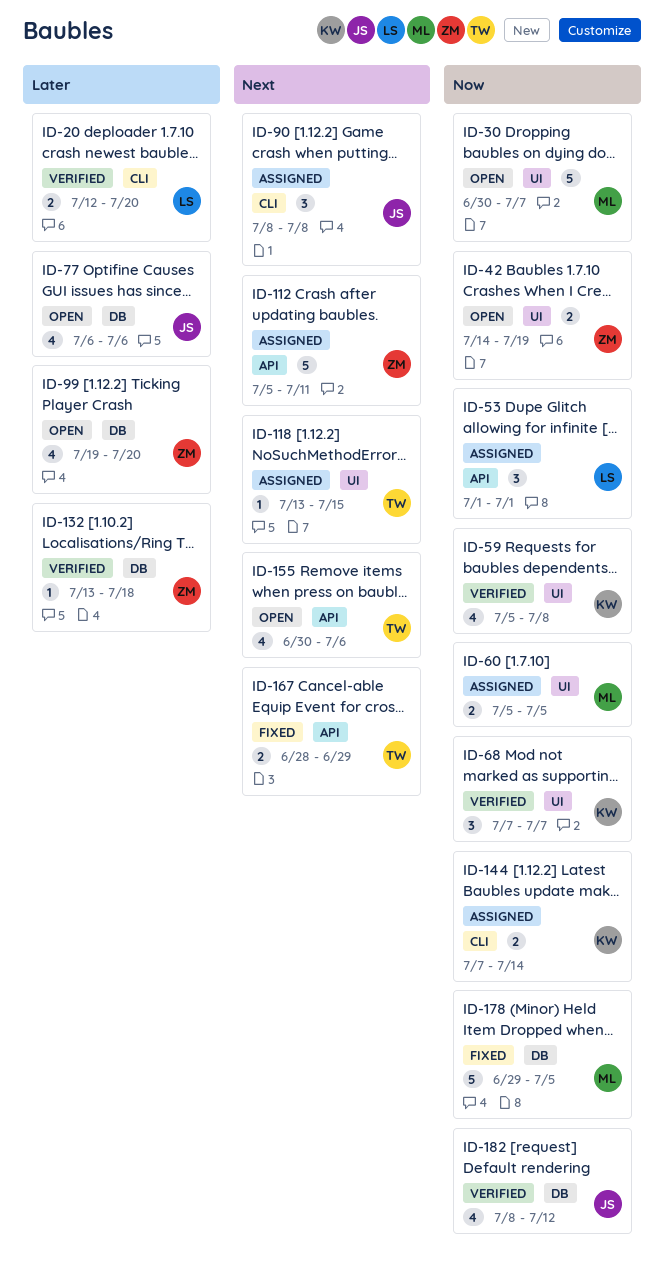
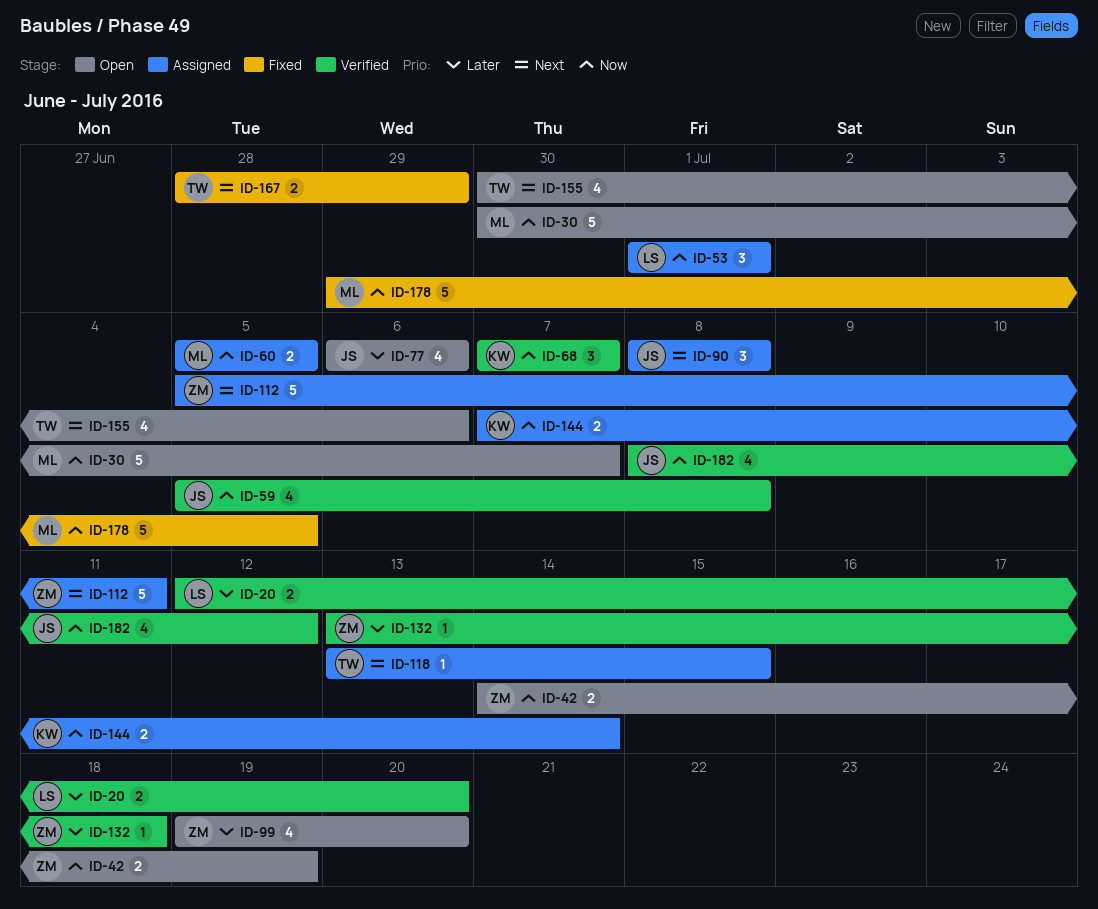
ID-59, owner: KW -> JS

